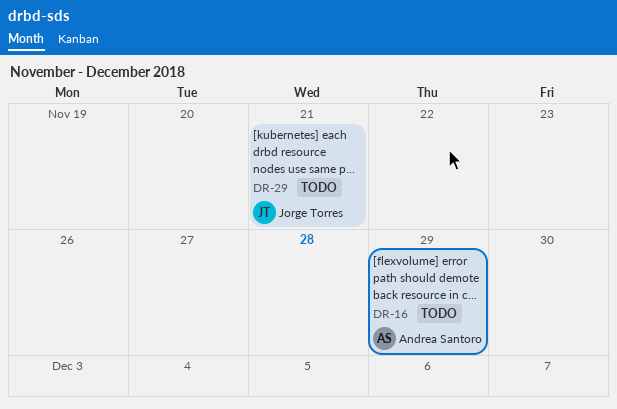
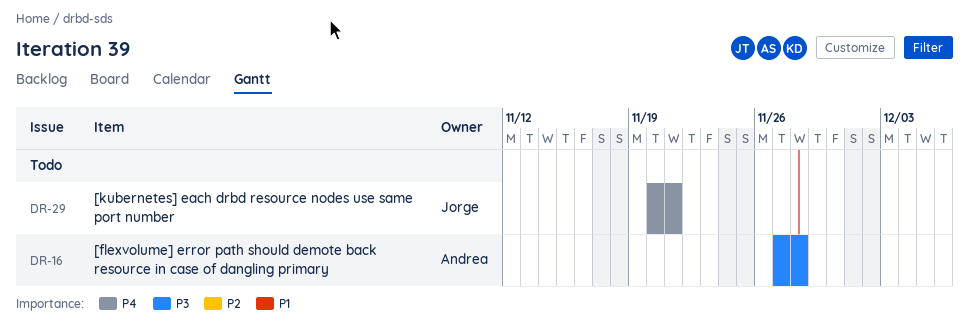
DR-16, due: Nov 29 -> Nov 28

